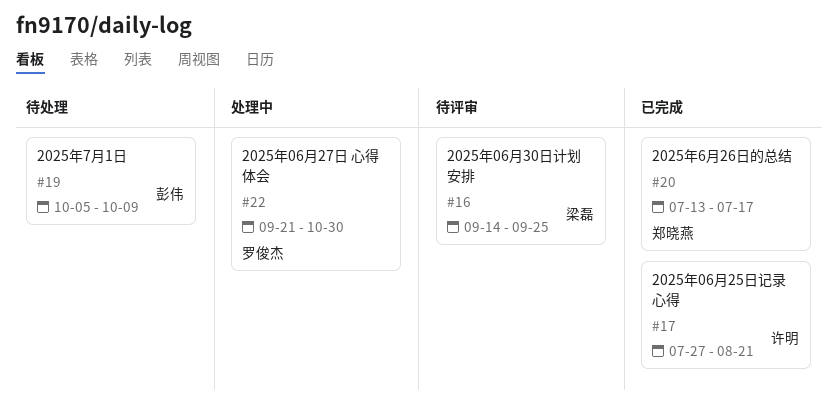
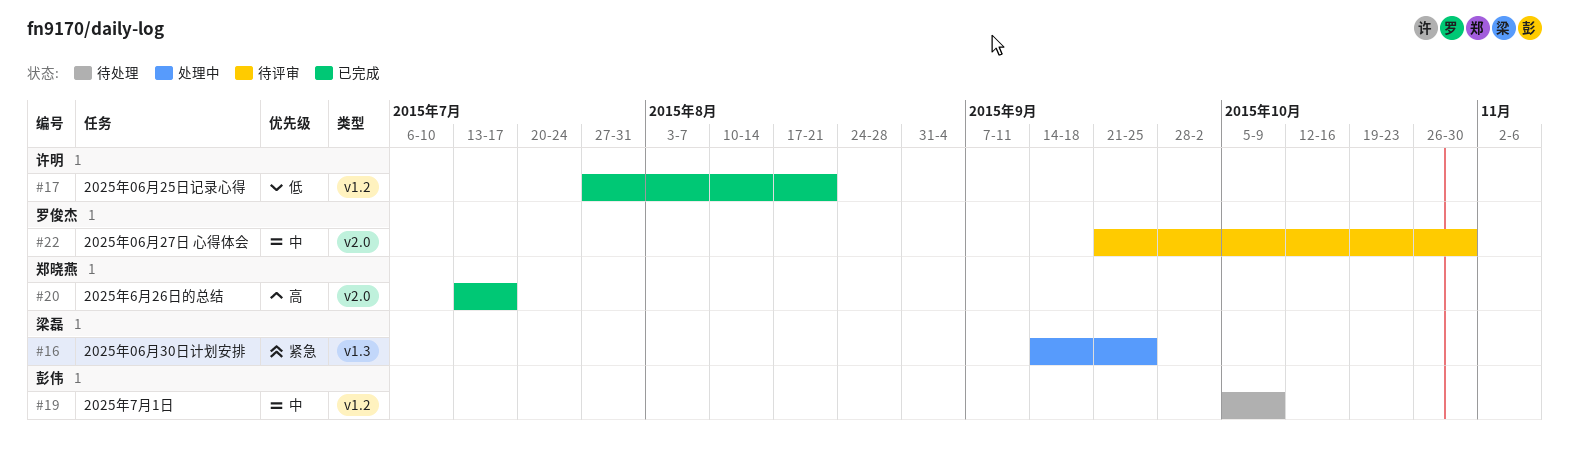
#16, status: 待评审 -> 处理中
#22, status: 处理中 -> 待评审

